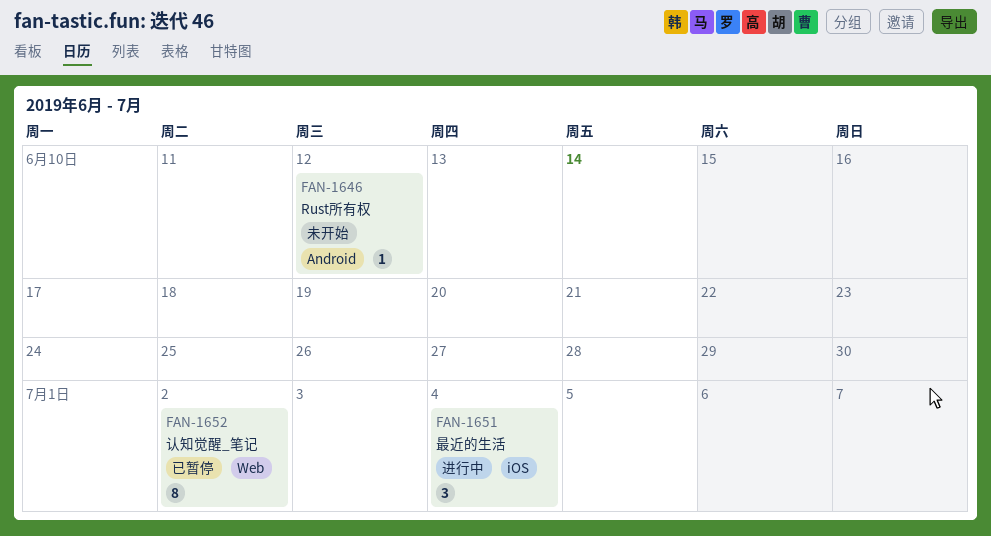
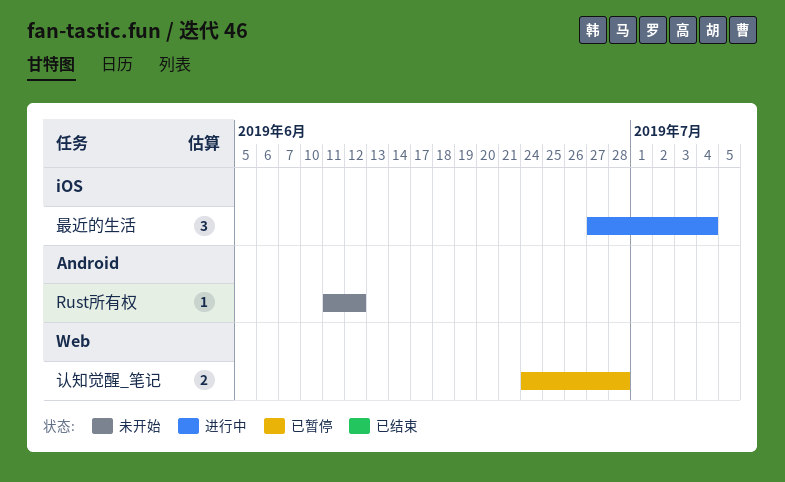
认知觉醒_笔记, estimate: 8 -> 2
认知觉醒_笔记, due: Jul 2 -> Jun 28

